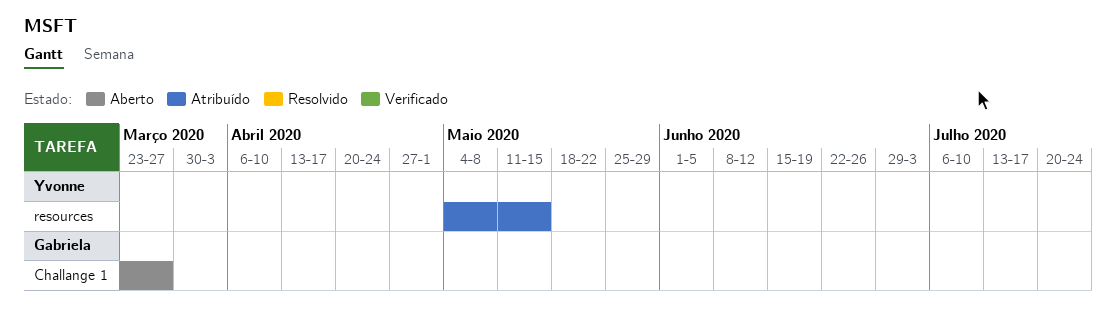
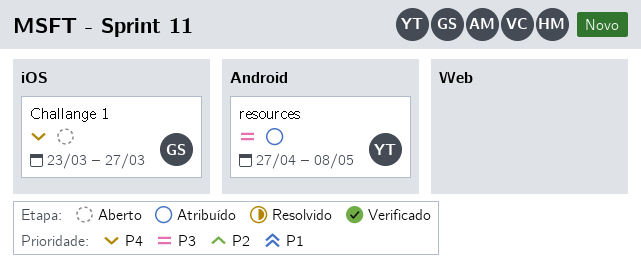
resources, start: May 4 -> Apr 27
resources, due: May 15 -> May 8

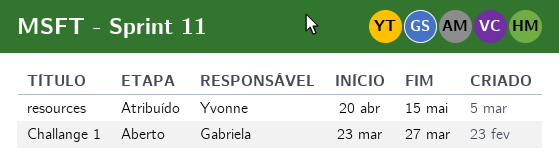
resources, start: Apr 27 -> Apr 20
resources, due: May 8 -> May 15

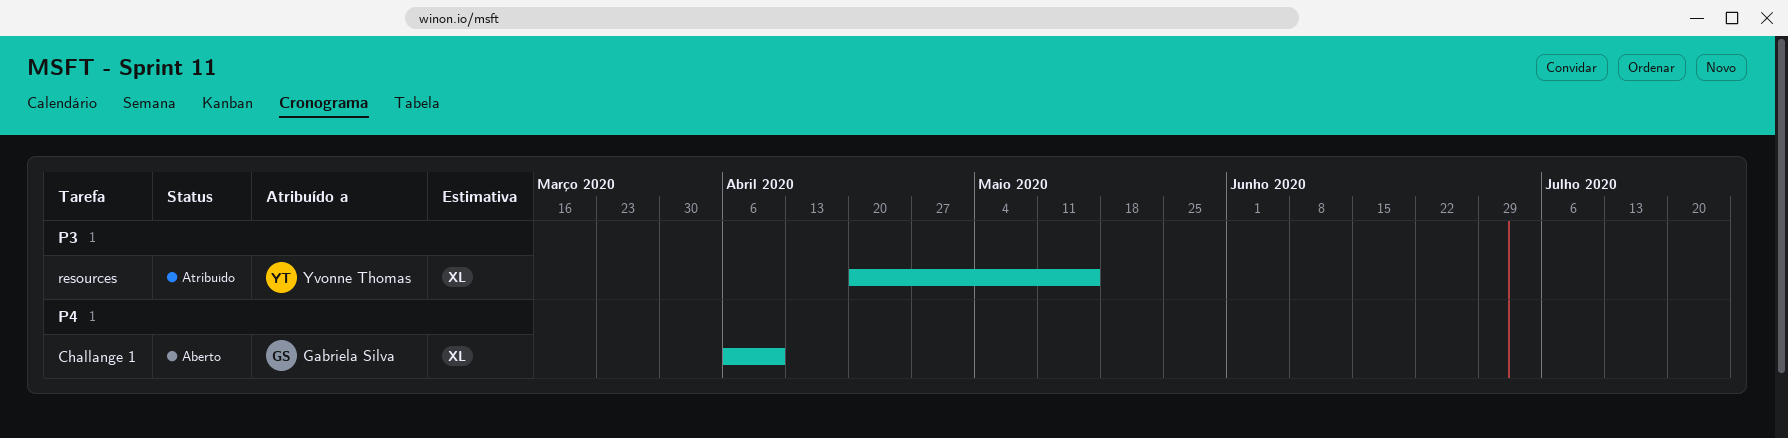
Challange 1, start: Mar 23 -> Apr 6
Challange 1, due: Mar 27 -> Apr 10

